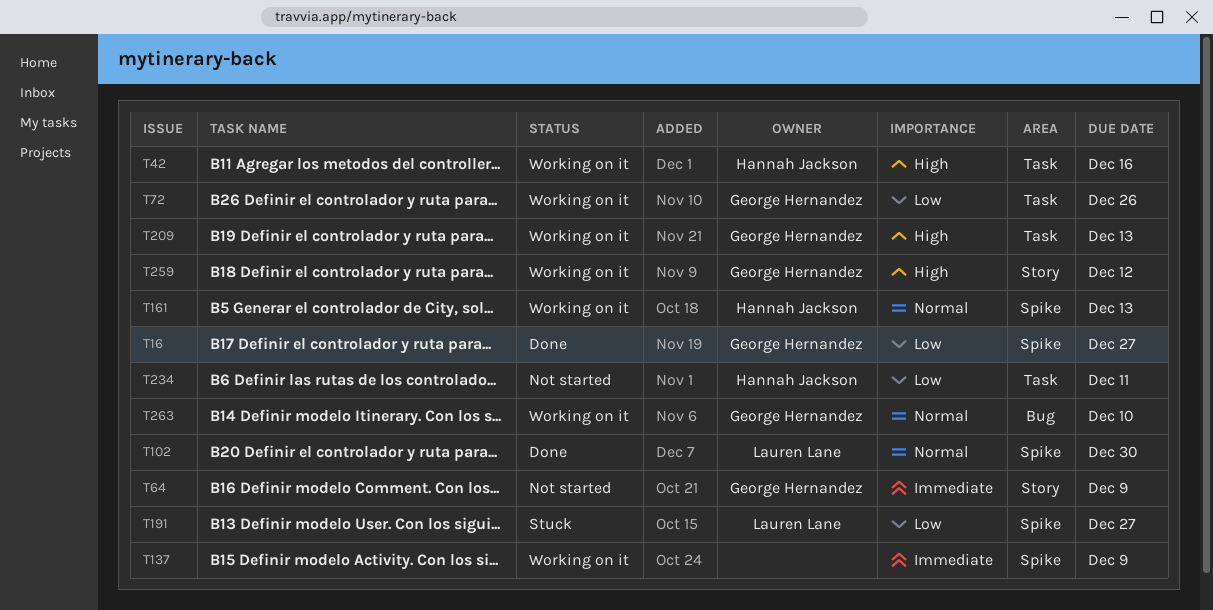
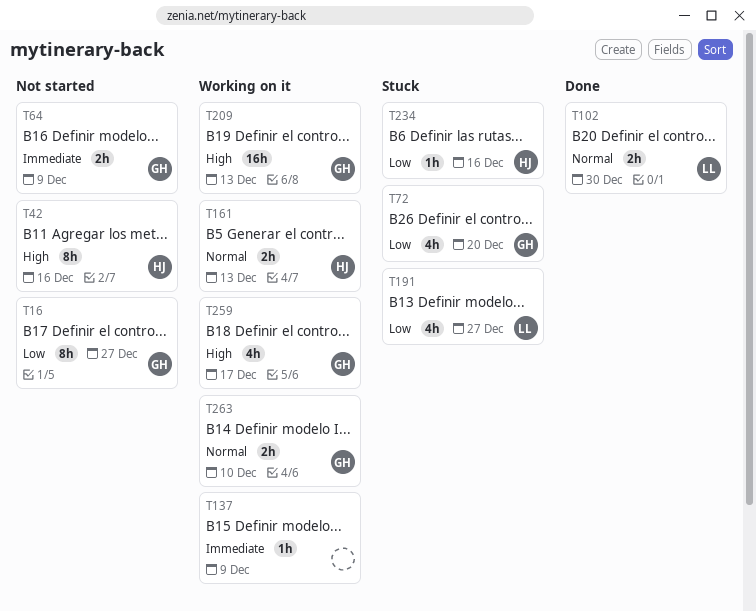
T16, status: Done -> Not started
T42, status: Working on it -> Not started
T72, status: Working on it -> Stuck
T72, due: Dec 26 -> Dec 20
T234, status: Not started -> Stuck
T234, due: Dec 11 -> Dec 16
T259, due: Dec 12 -> Dec 17

